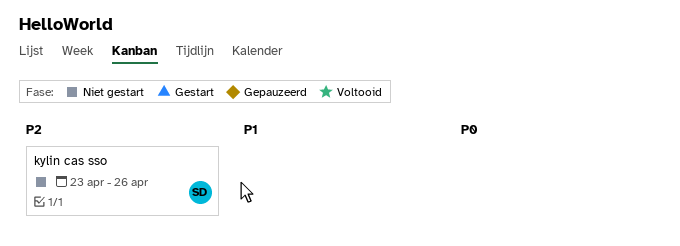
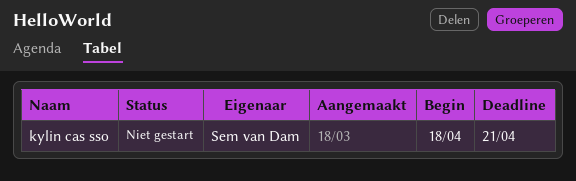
kylin cas sso, start: Apr 23 -> Apr 18
kylin cas sso, due: Apr 26 -> Apr 21

